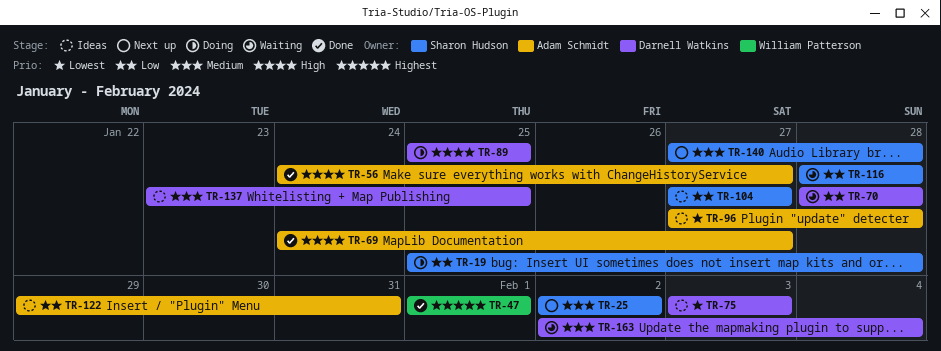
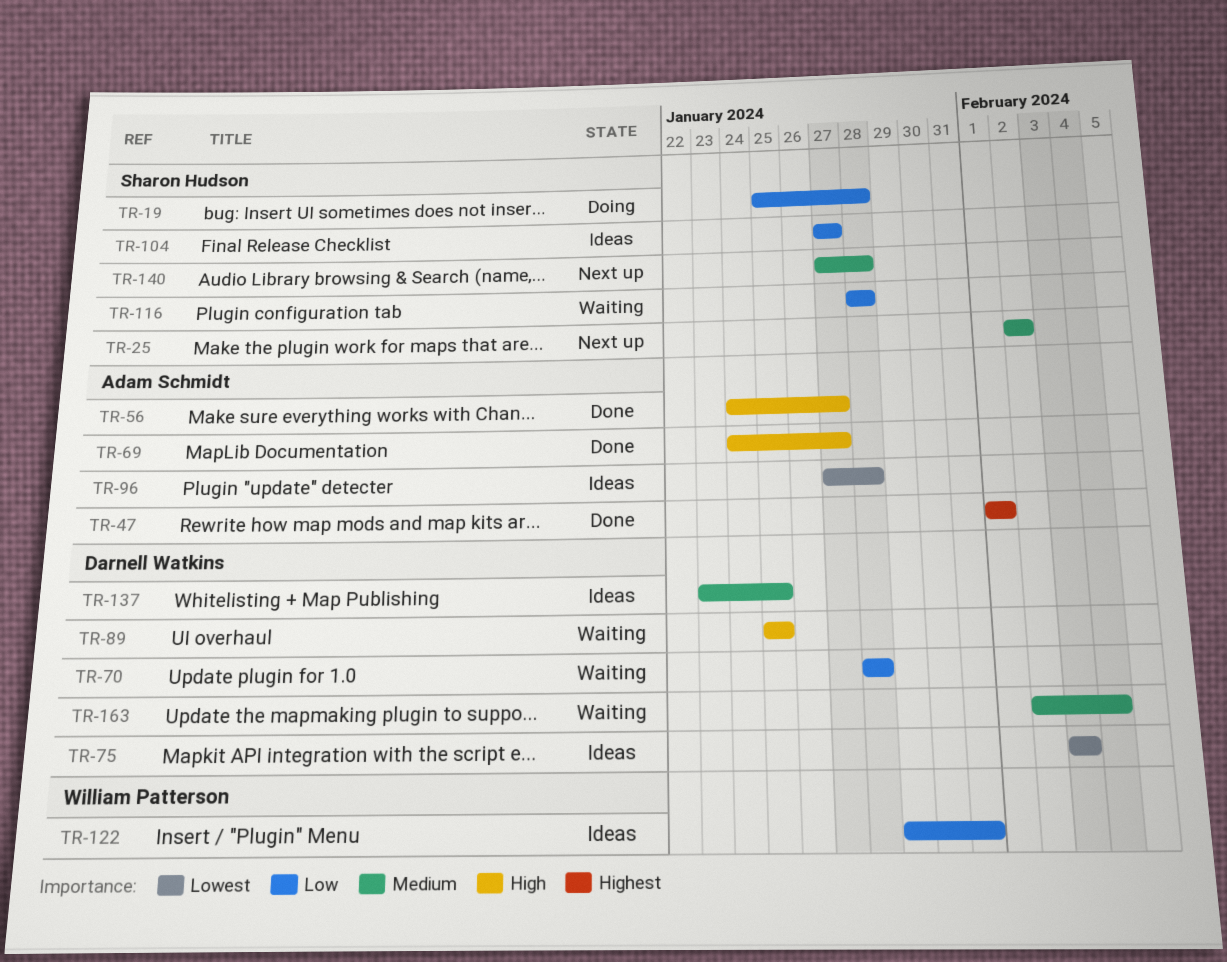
TR-47, owner: William Patterson -> Adam Schmidt
TR-89, status: Doing -> Waiting
TR-122, owner: Adam Schmidt -> William Patterson

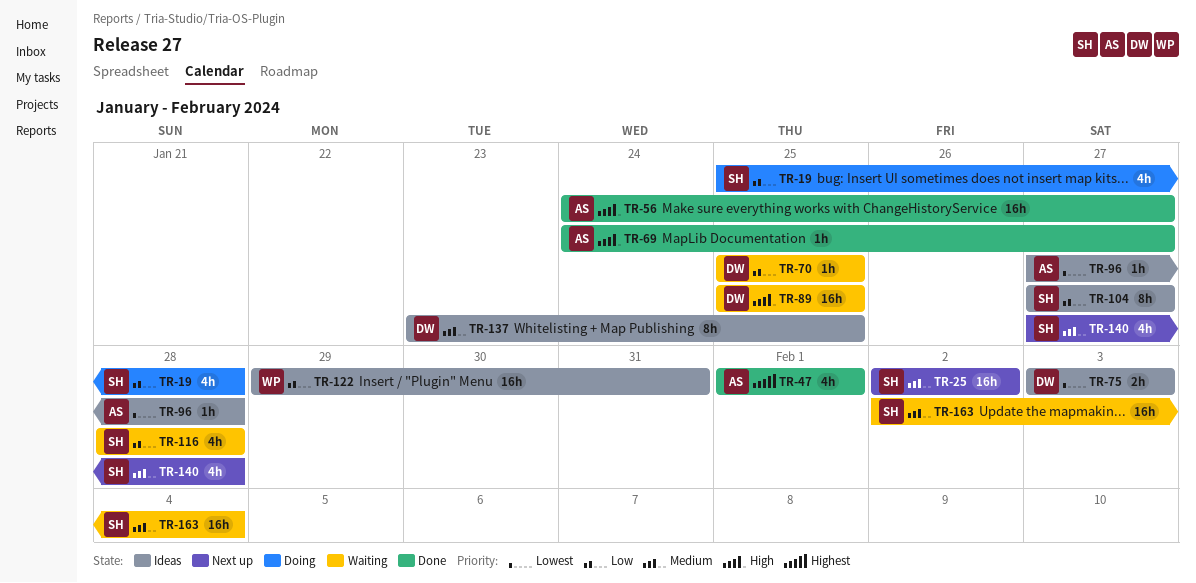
TR-70, start: Jan 28 -> Jan 25
TR-70, due: Jan 28 -> Jan 25
TR-163, owner: Darnell Watkins -> Sharon Hudson

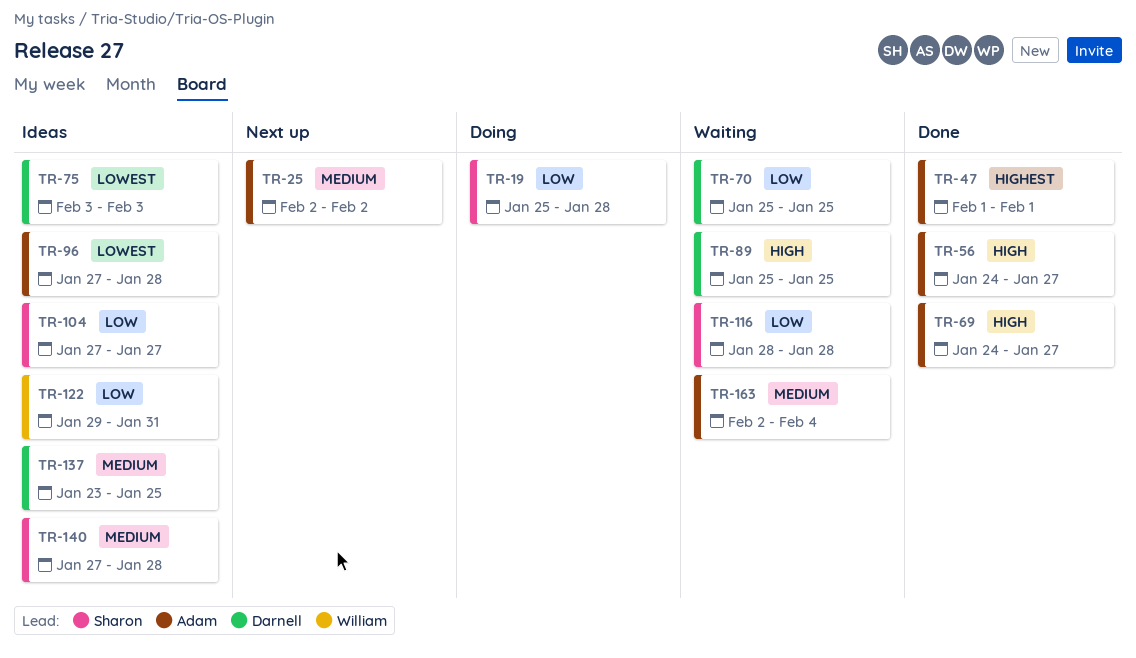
TR-25, owner: Sharon -> Adam
TR-140, status: Next up -> Ideas
TR-163, owner: Sharon -> Adam

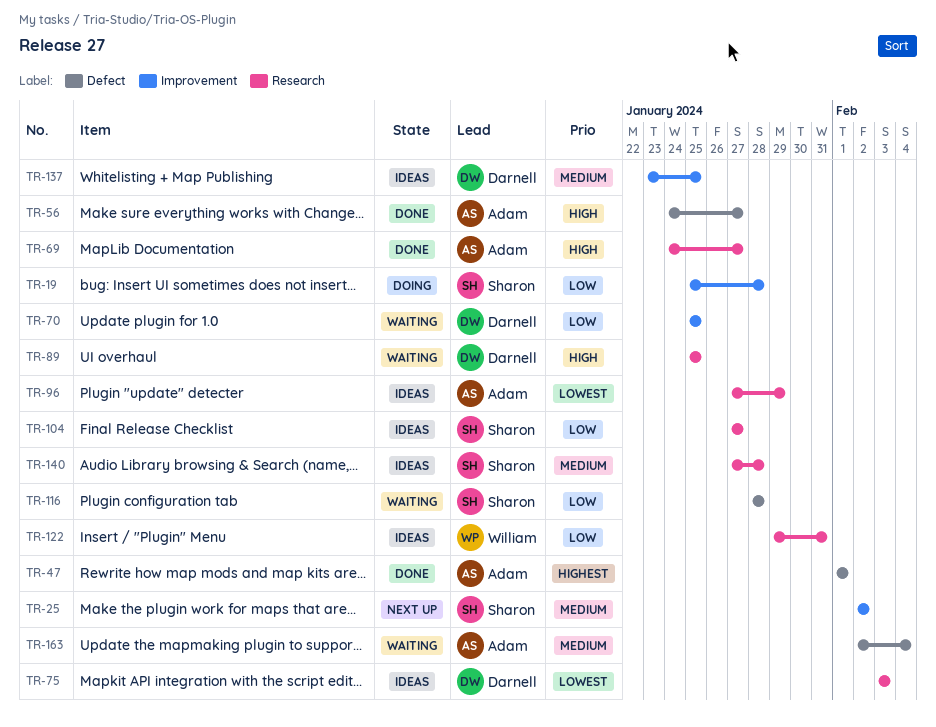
TR-25, owner: Adam -> Sharon
TR-96, due: Jan 28 -> Jan 29

